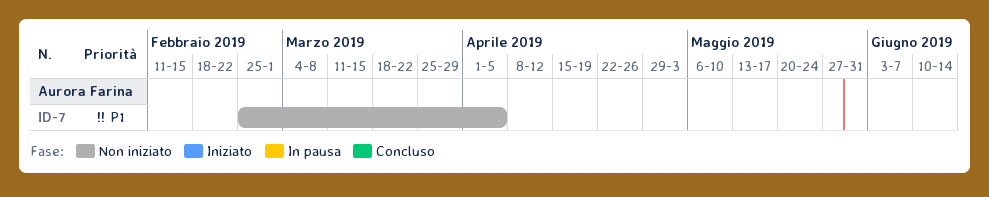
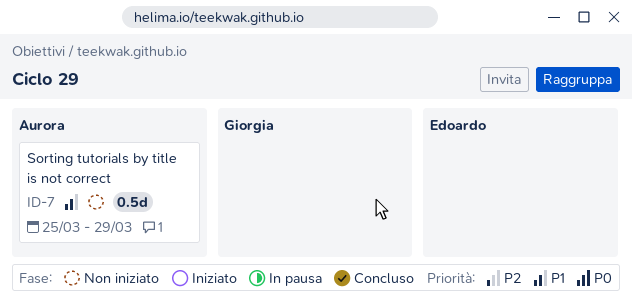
ID-7, start: Feb 25 -> Mar 25
ID-7, due: Apr 5 -> Mar 29

